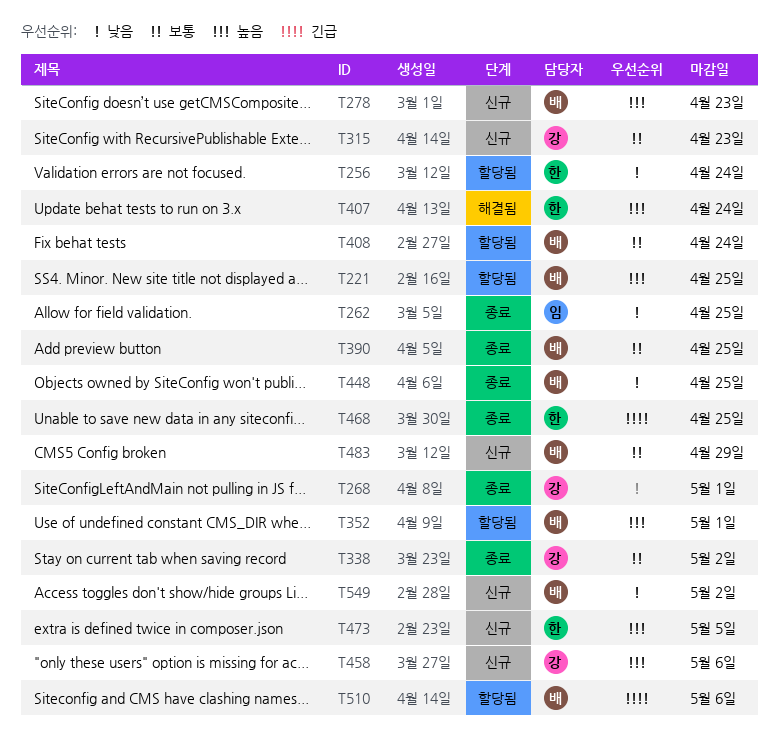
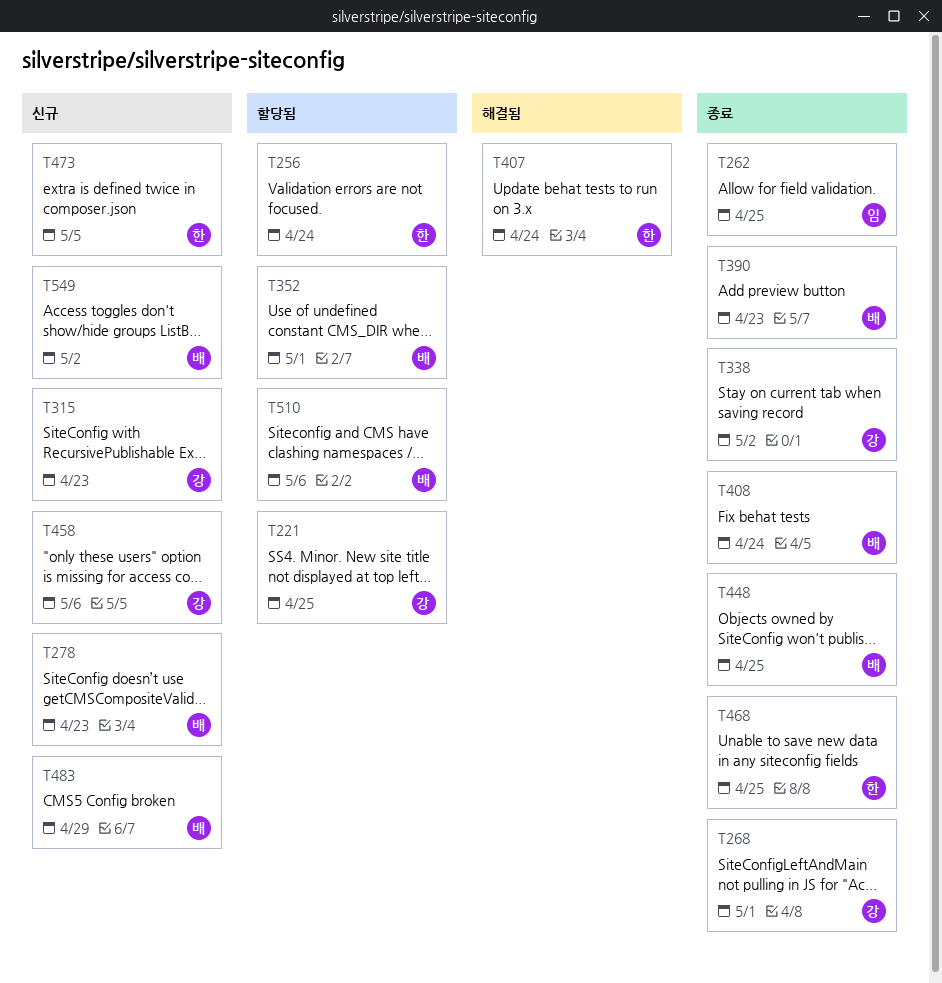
T221, owner: 배 -> 강
T390, due: Apr 25 -> Apr 23
T408, status: 할당됨 -> 종료

